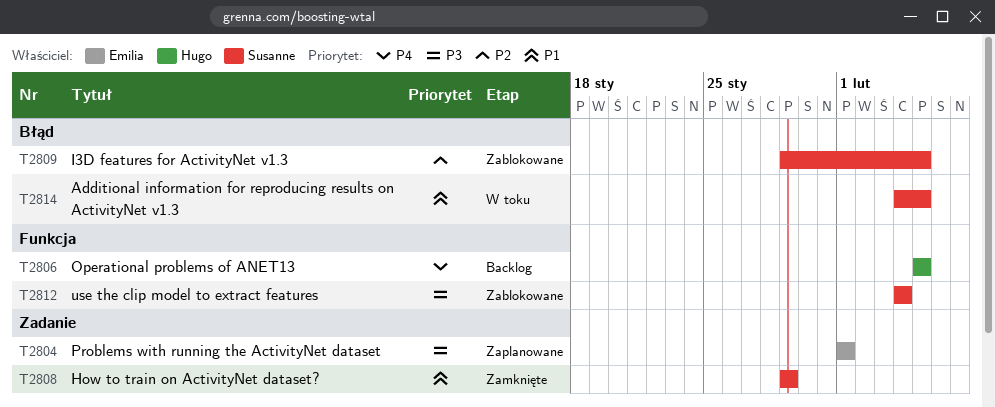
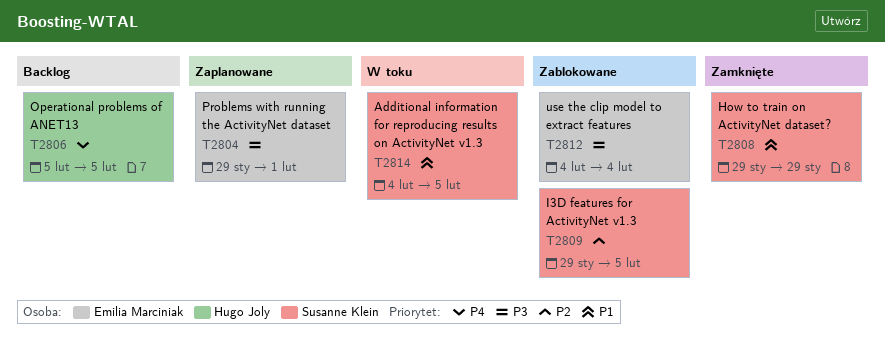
T2804, start: Feb 1 -> Jan 29
T2812, owner: Susanne Klein -> Emilia Marciniak

